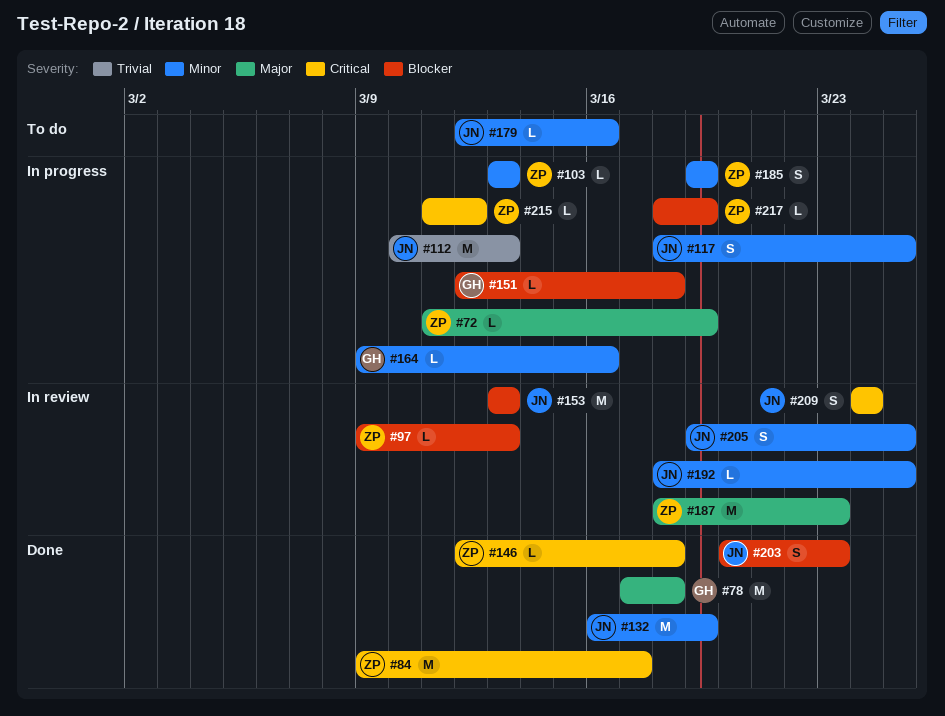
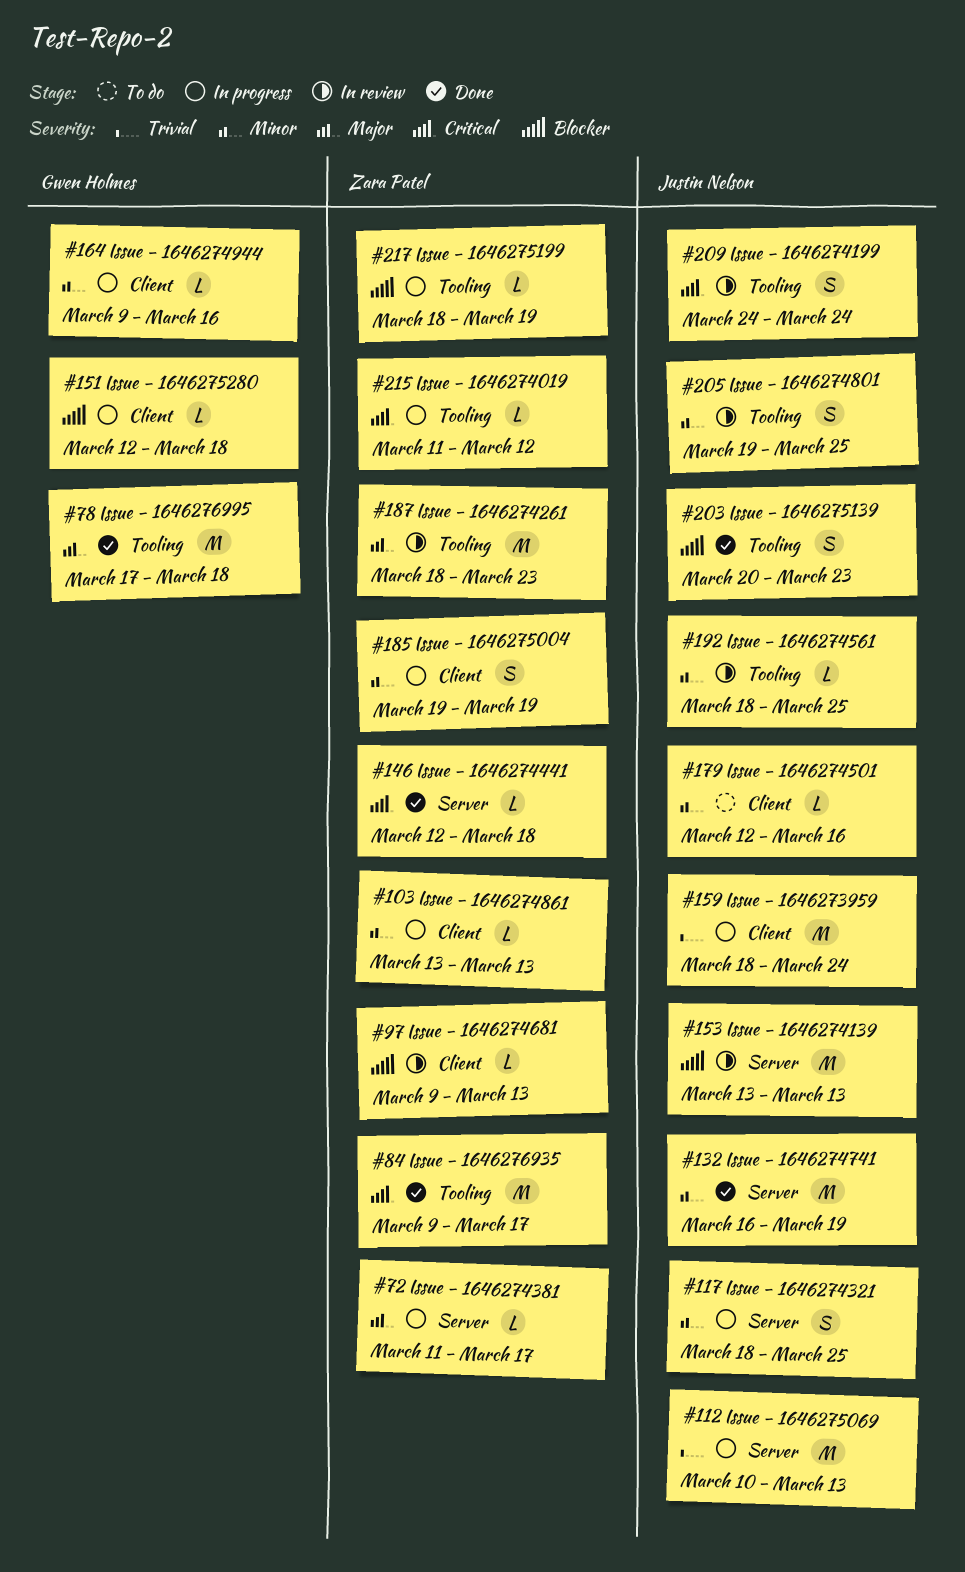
#72, due: Mar 19 -> Mar 17
#159: none -> present

